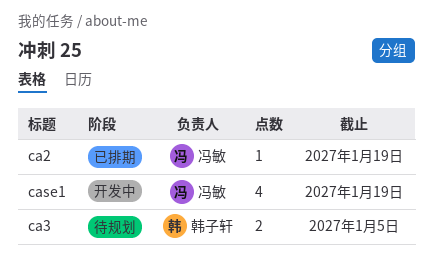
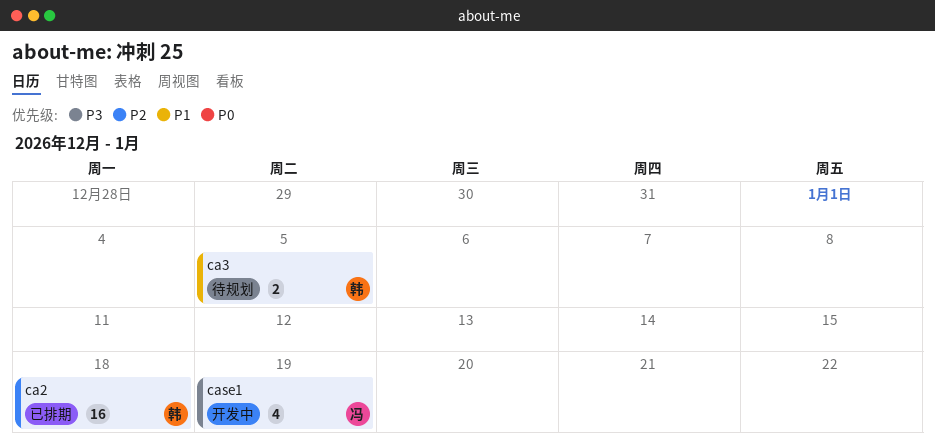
ca2, owner: 冯敏 -> 韩子轩
ca2, estimate: 1 -> 16
ca2, due: Jan 19 -> Jan 18

